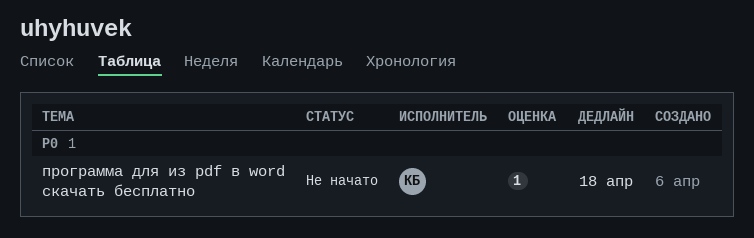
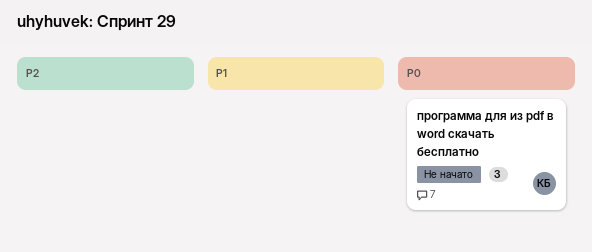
программа для из pdf в word скачать бесплатно, estimate: 1 -> 3

